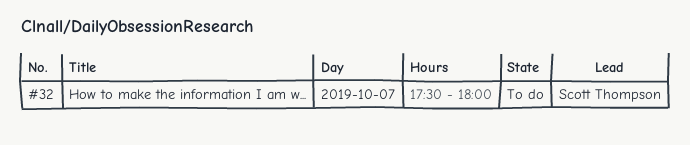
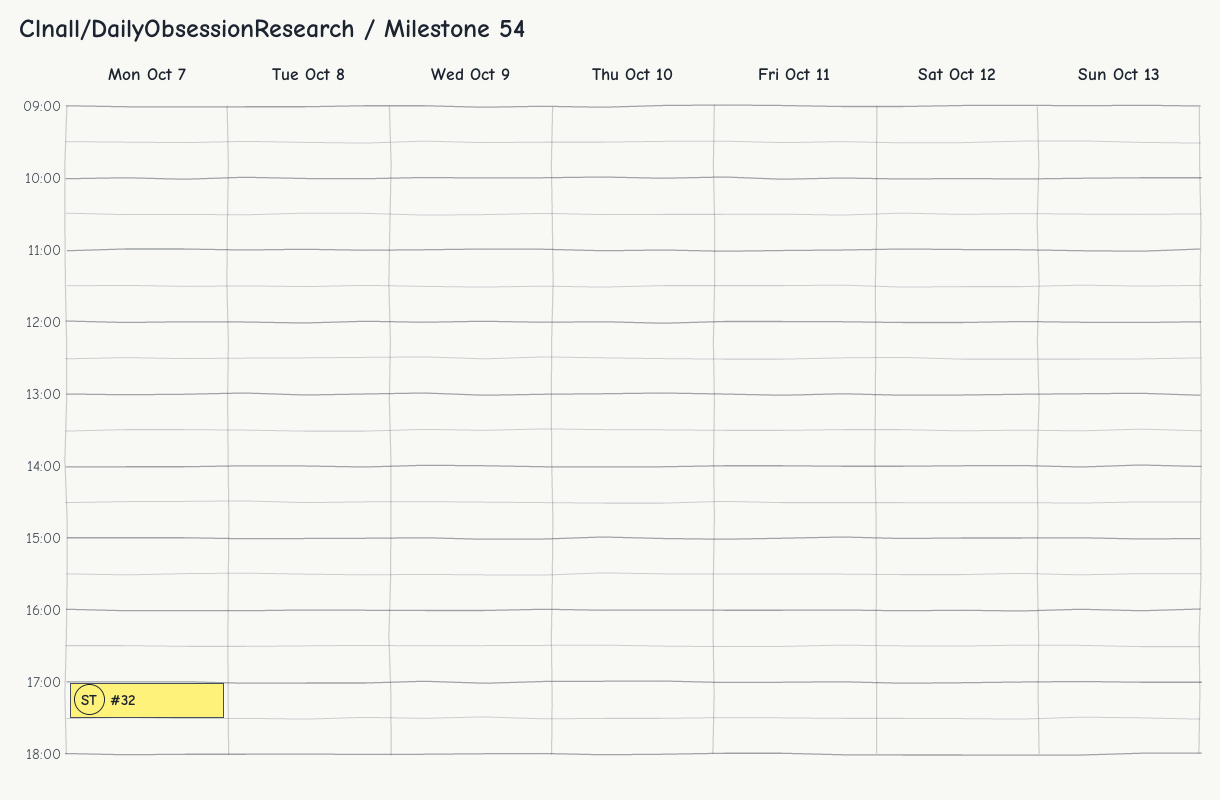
#32, begins: 17:30 -> 17:00
#32, ends: 18:00 -> 17:30

